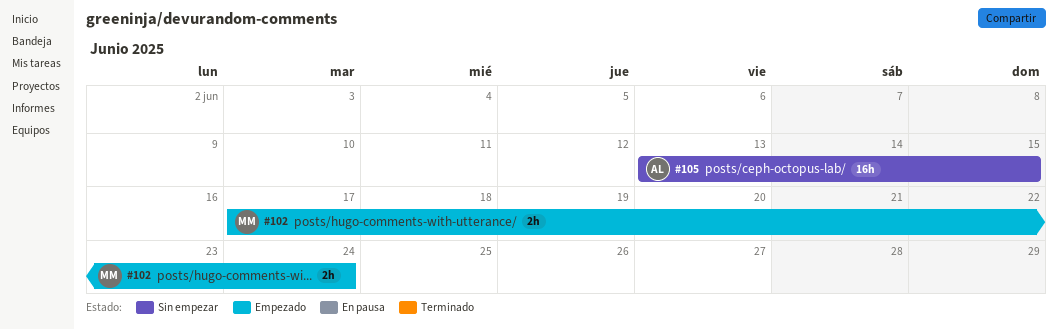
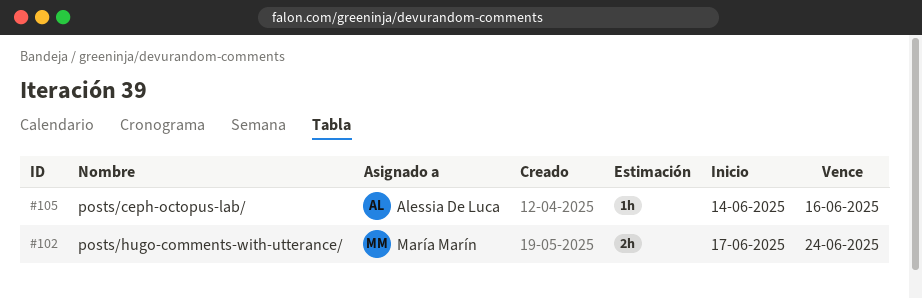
#105, estimate: 16h -> 1h
#105, start: Jun 13 -> Jun 14
#105, due: Jun 15 -> Jun 16

